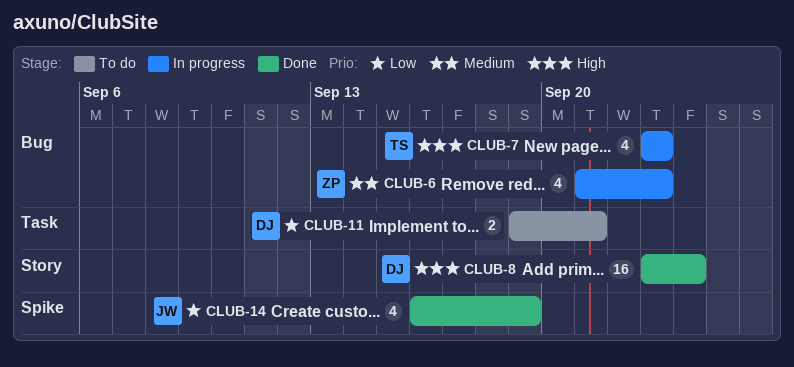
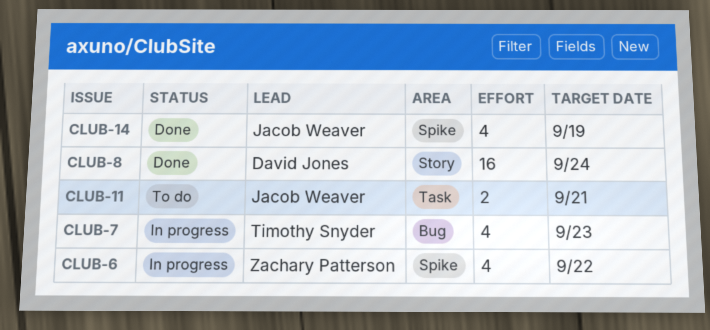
CLUB-6, label: Bug -> Spike
CLUB-6, due: Sep 23 -> Sep 22
CLUB-11, owner: David Jones -> Jacob Weaver

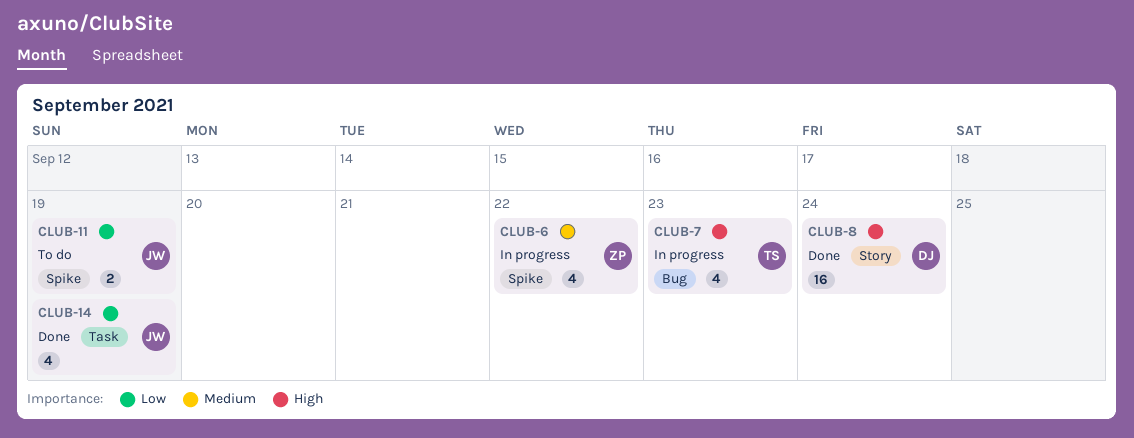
CLUB-11, label: Task -> Spike
CLUB-11, due: Sep 21 -> Sep 19
CLUB-14, label: Spike -> Task

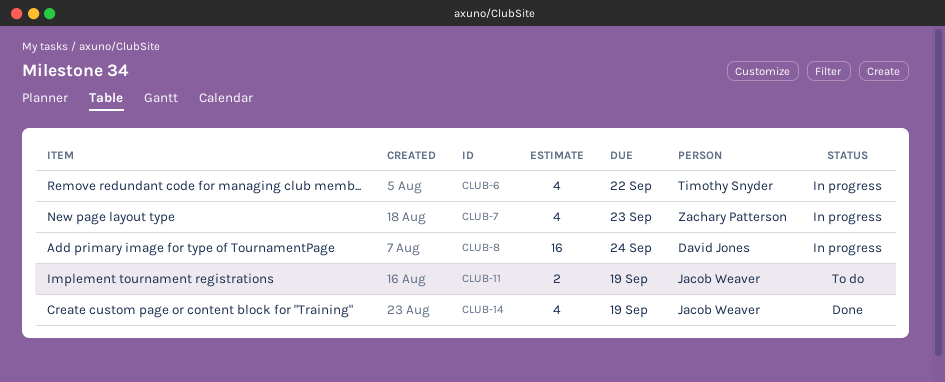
CLUB-6, owner: Zachary Patterson -> Timothy Snyder
CLUB-7, owner: Timothy Snyder -> Zachary Patterson
CLUB-8, status: Done -> In progress

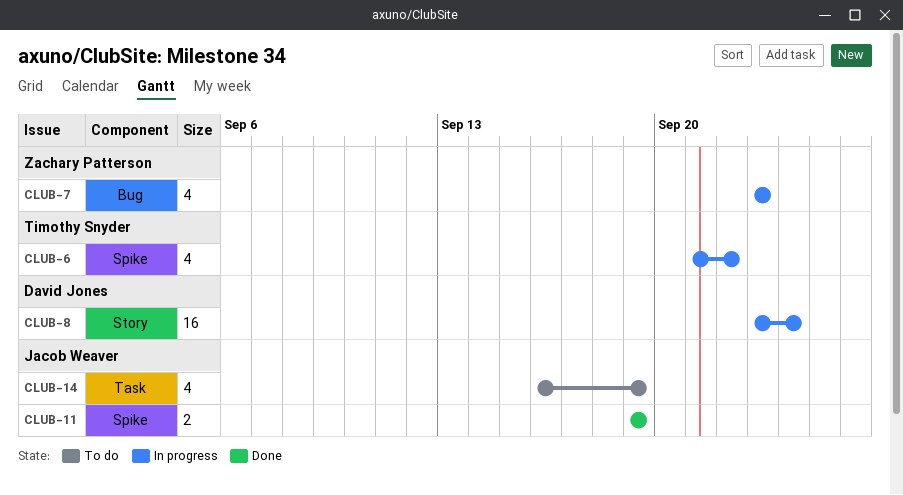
CLUB-11, status: To do -> Done
CLUB-14, status: Done -> To do

